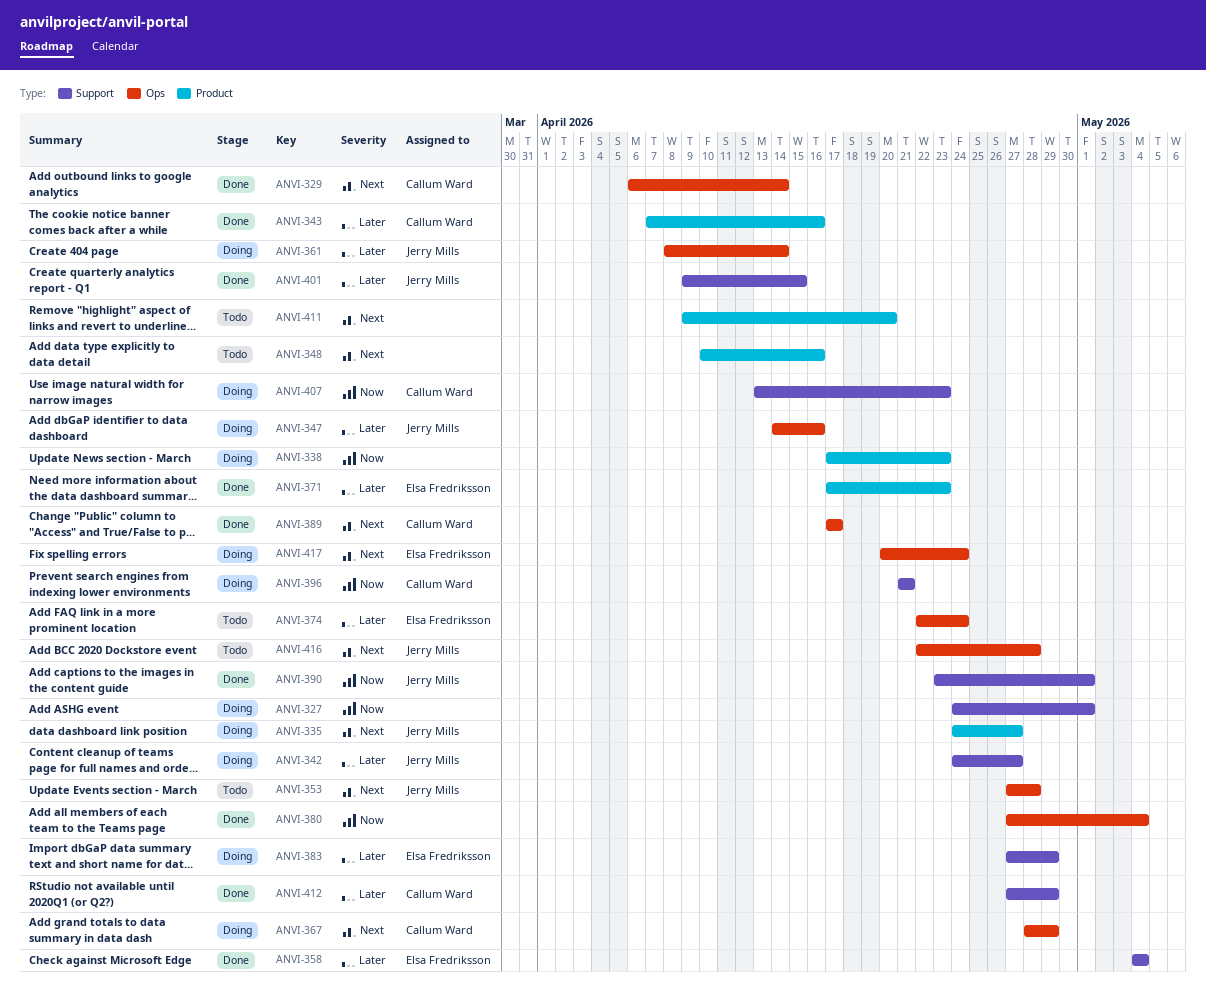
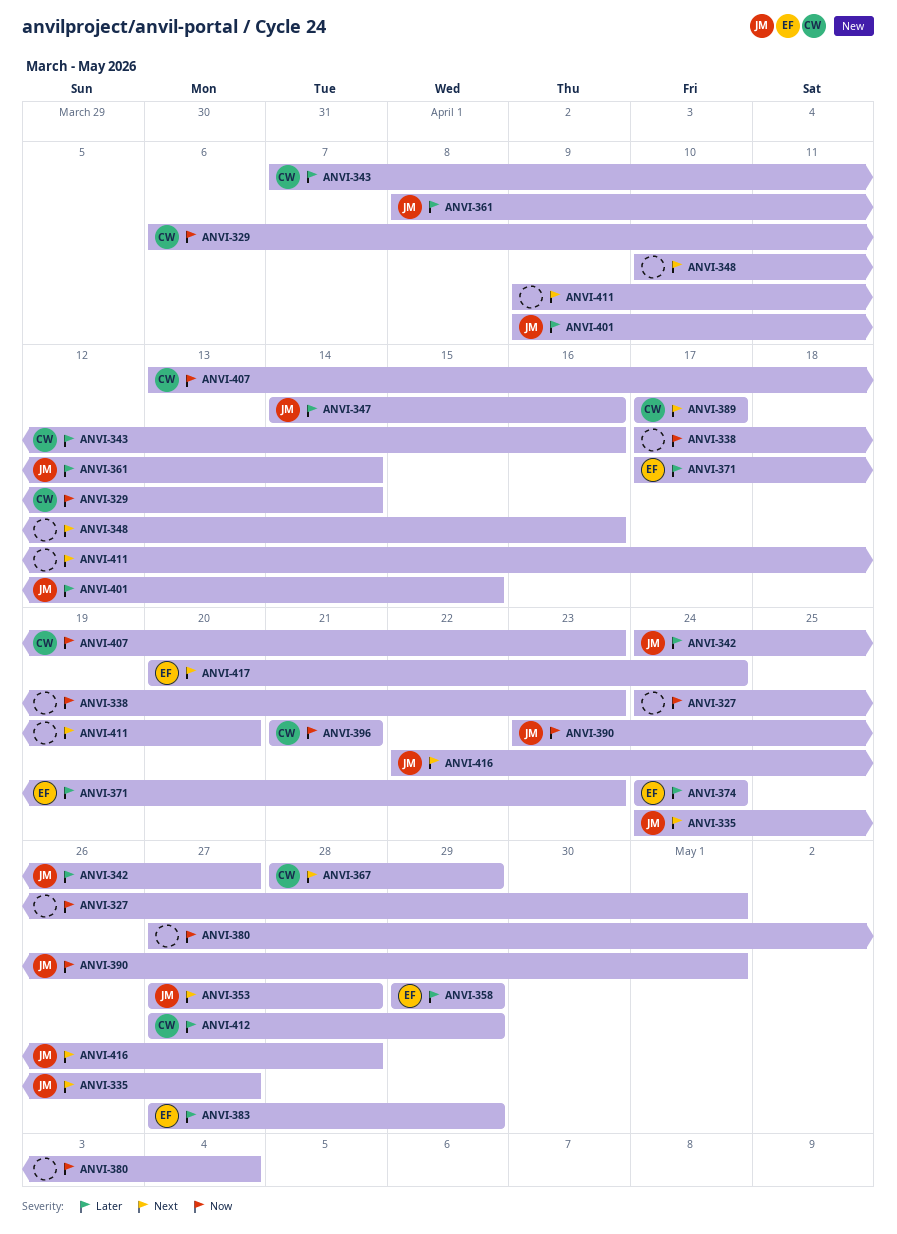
ANVI-329, priority: Next -> Now
ANVI-358, start: May 4 -> Apr 29
ANVI-358, due: May 4 -> Apr 29
ANVI-374, start: Apr 22 -> Apr 24

